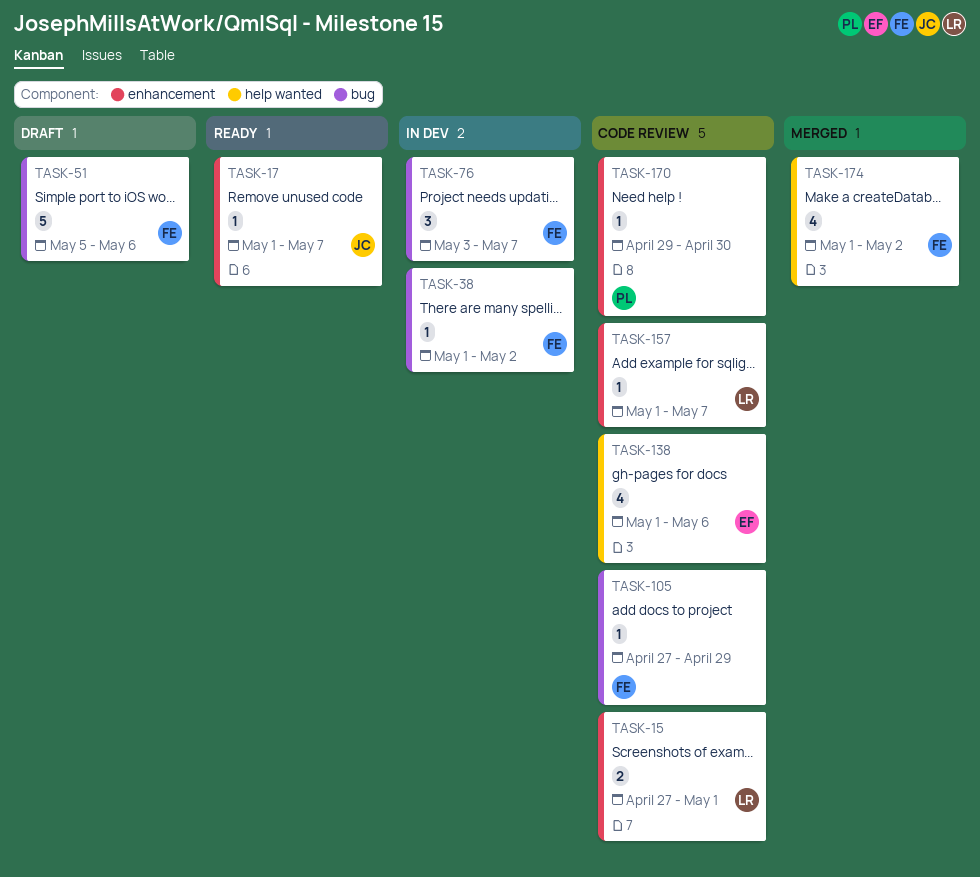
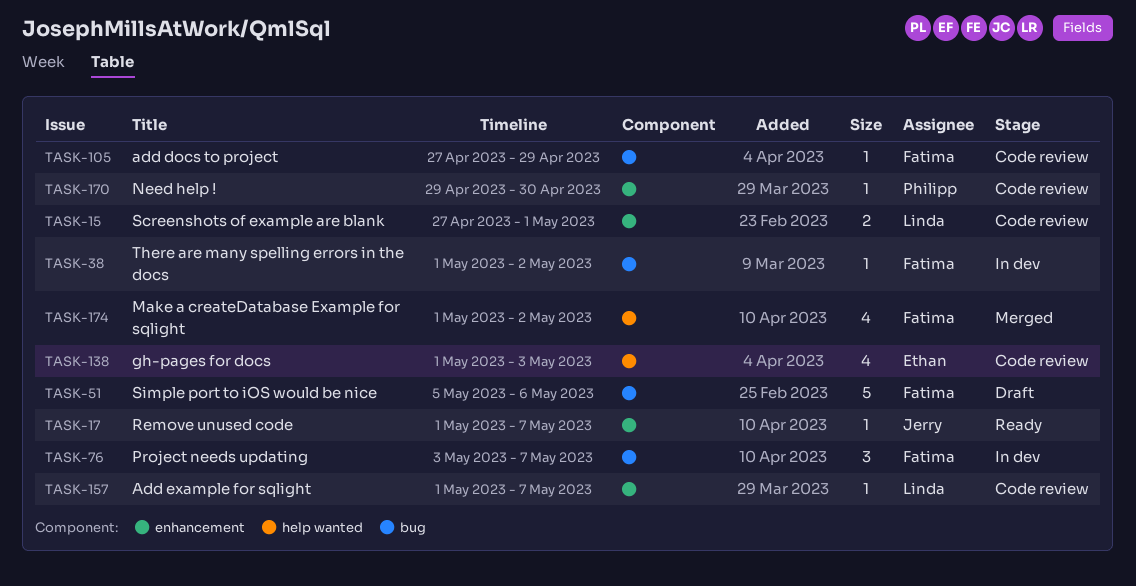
TASK-138, due: May 6 -> May 3

